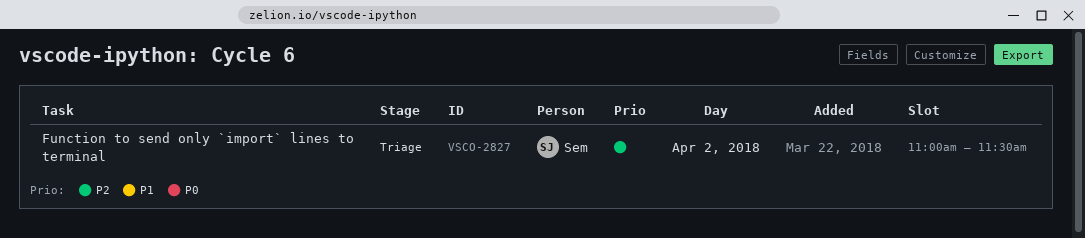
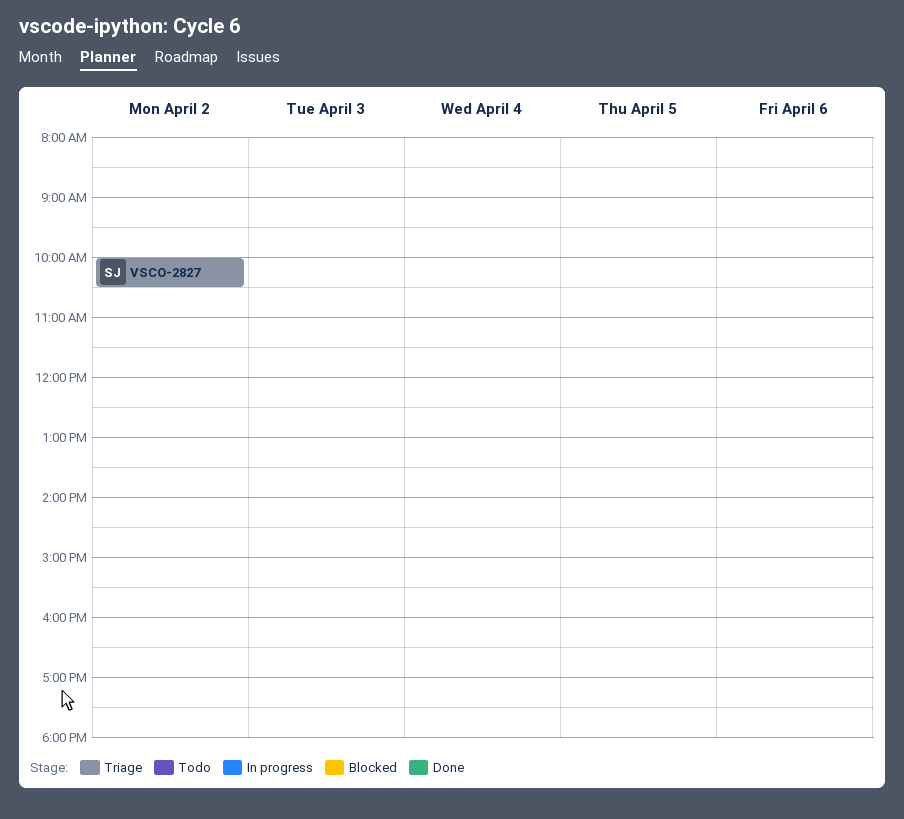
VSCO-2827, begins: 11:00 -> 10:00
VSCO-2827, ends: 11:30 -> 10:30

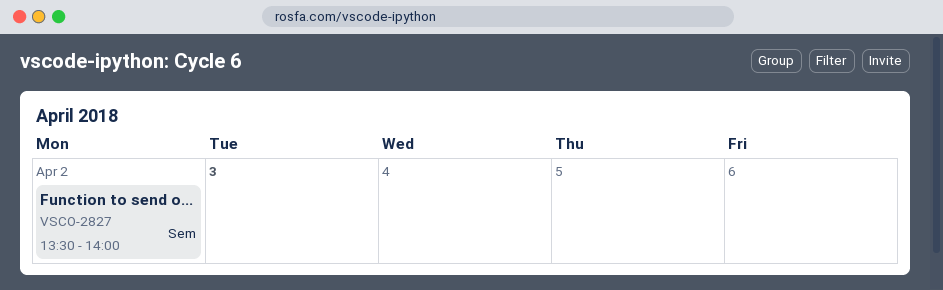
VSCO-2827, begins: 10:00 -> 13:30
VSCO-2827, ends: 10:30 -> 14:00

